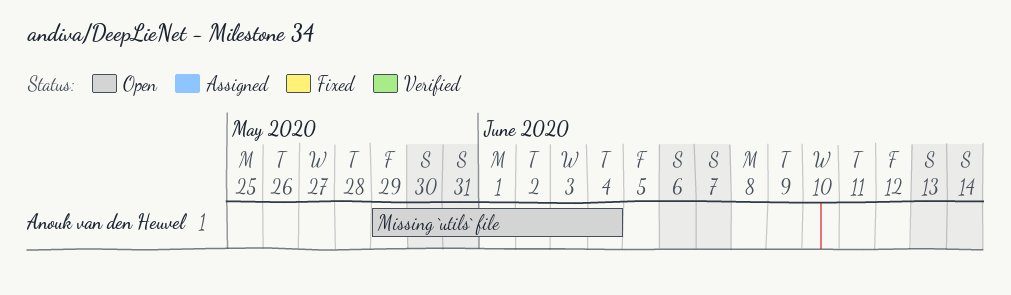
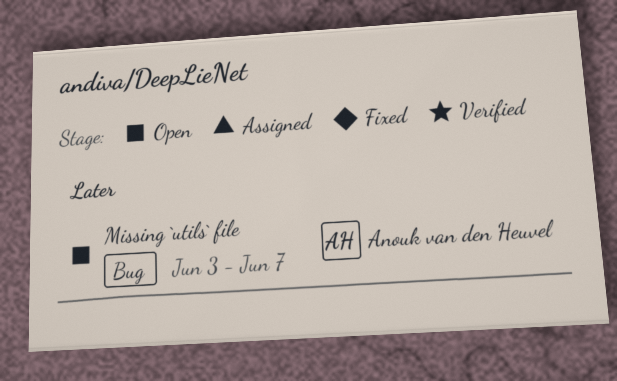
Missing `utils` file, start: May 29 -> Jun 3
Missing `utils` file, due: Jun 4 -> Jun 7

